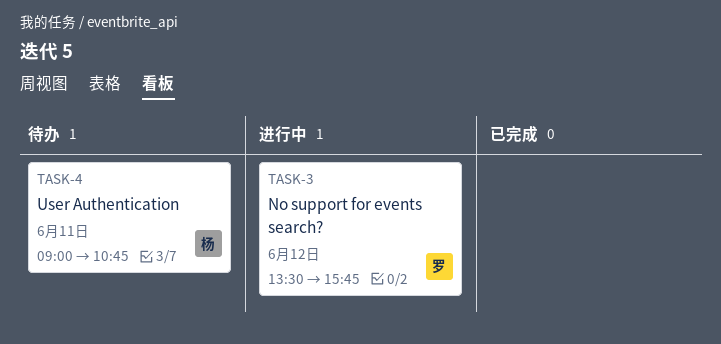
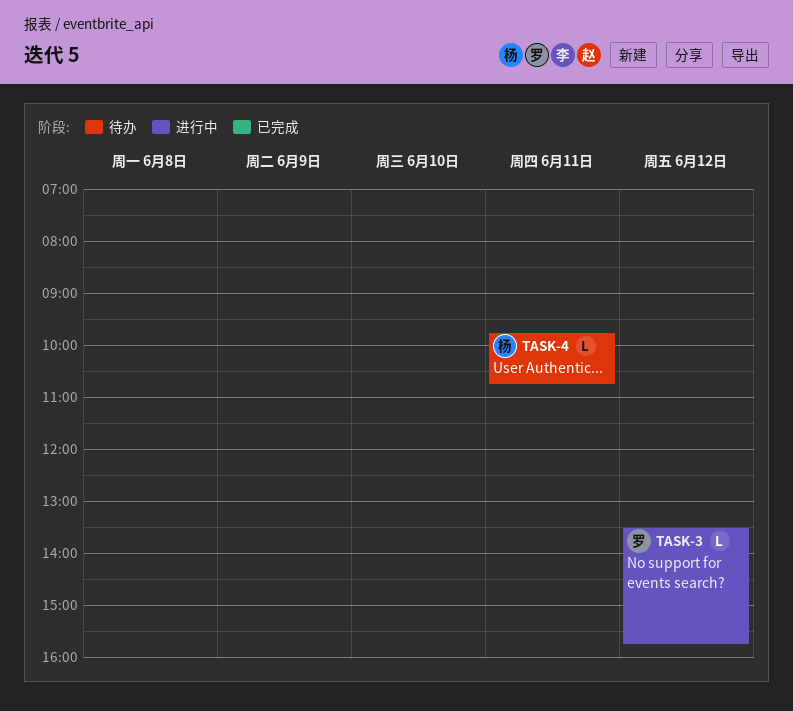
TASK-4, begins: 09:00 -> 09:45

